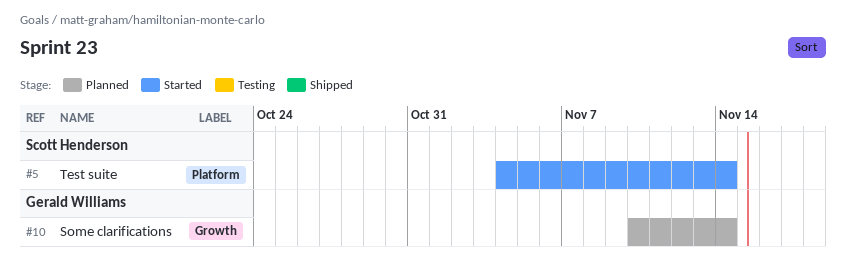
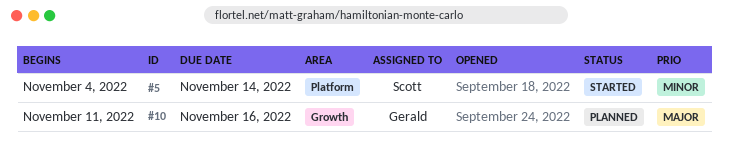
#10, start: Nov 10 -> Nov 11
#10, due: Nov 14 -> Nov 16

